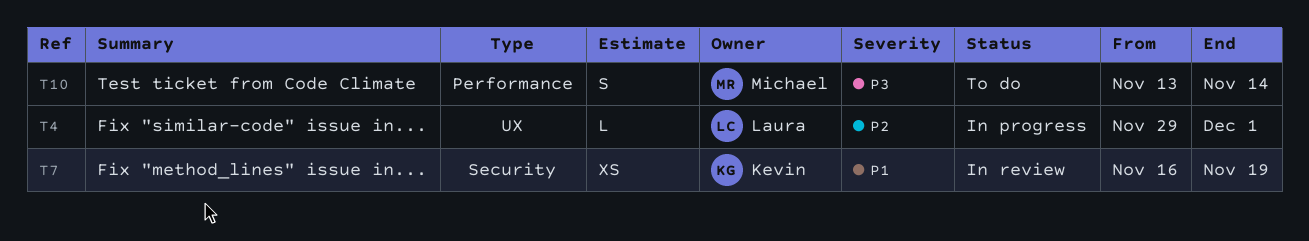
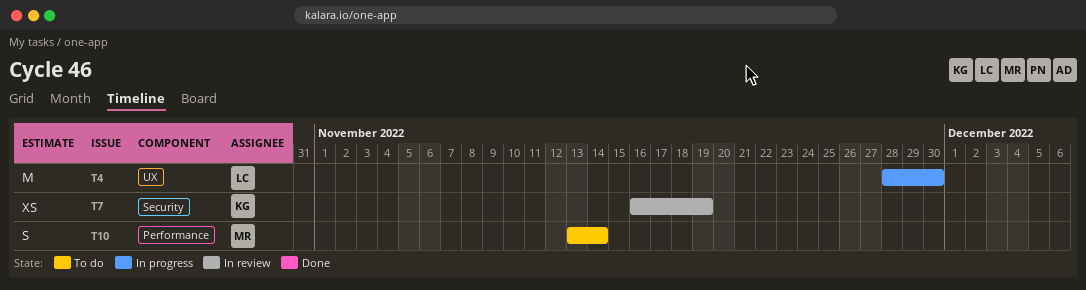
T4, estimate: L -> M
T4, start: Nov 29 -> Nov 28
T4, due: Dec 1 -> Nov 30

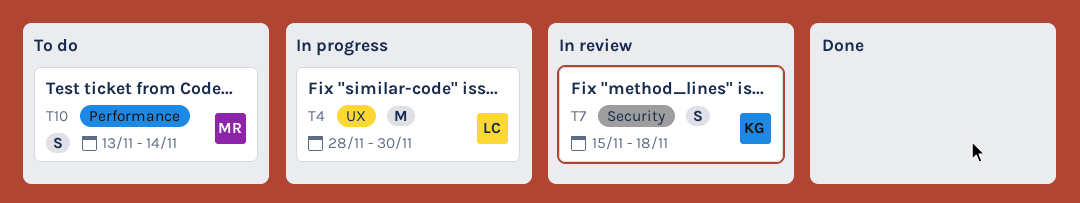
T7, estimate: XS -> S
T7, start: Nov 16 -> Nov 15
T7, due: Nov 19 -> Nov 18

